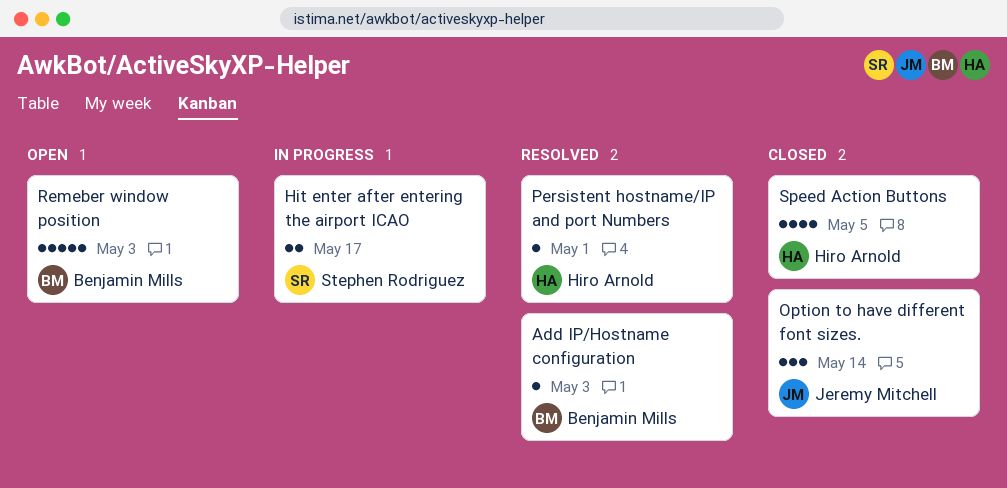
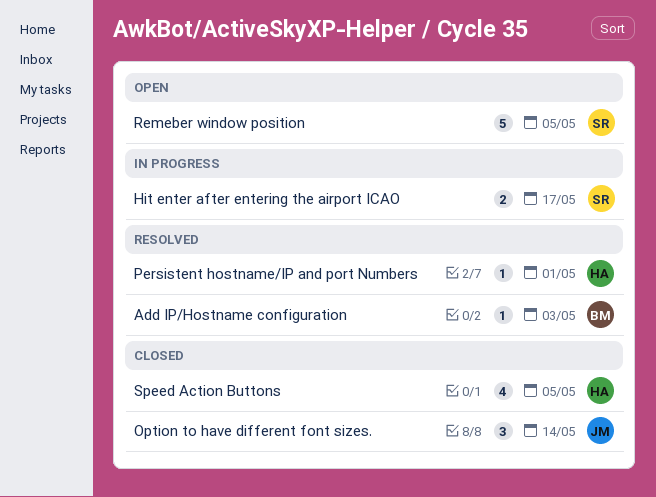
Remeber window position, owner: Benjamin Mills -> Stephen Rodriguez
Remeber window position, due: May 3 -> May 5

